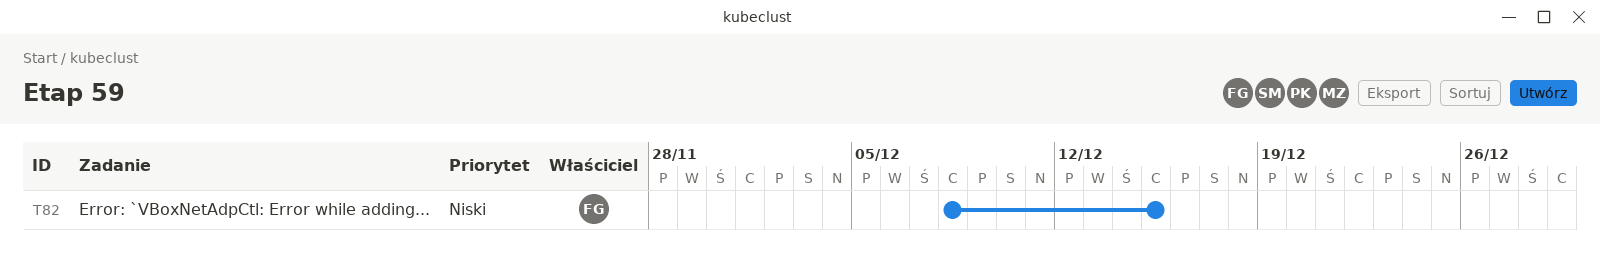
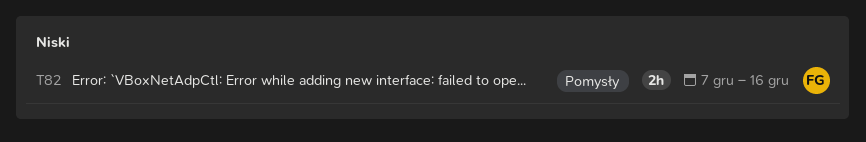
T82, start: Dec 8 -> Dec 7
T82, due: Dec 15 -> Dec 16

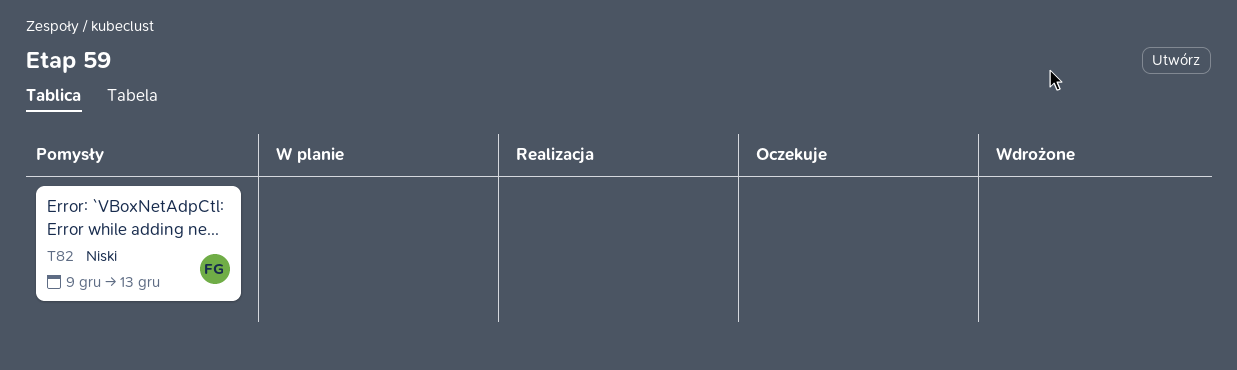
T82, start: Dec 7 -> Dec 9
T82, due: Dec 16 -> Dec 13

